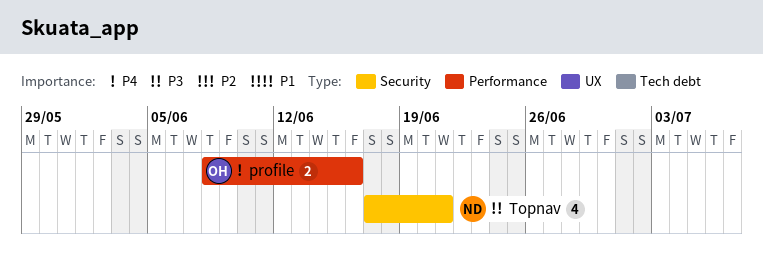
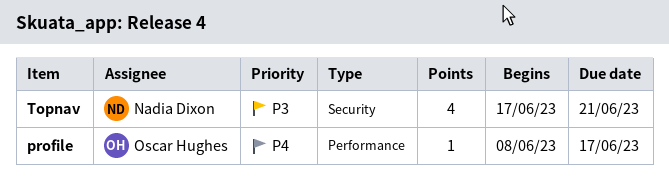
profile, estimate: 2 -> 1
profile, due: Jun 16 -> Jun 17

